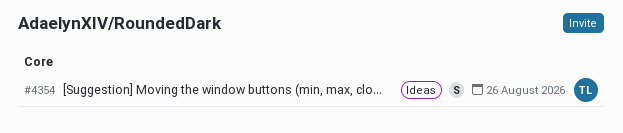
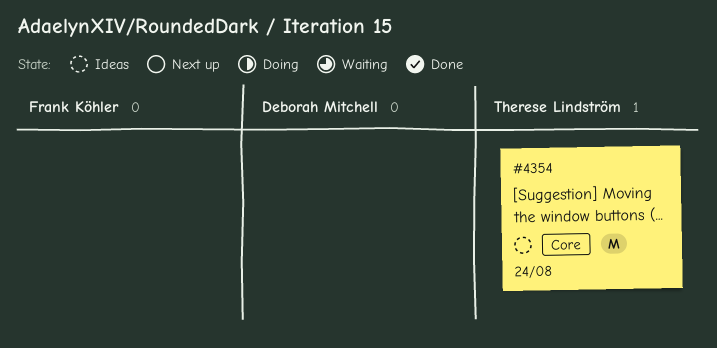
#4354, estimate: S -> M
#4354, due: Aug 26 -> Aug 24

